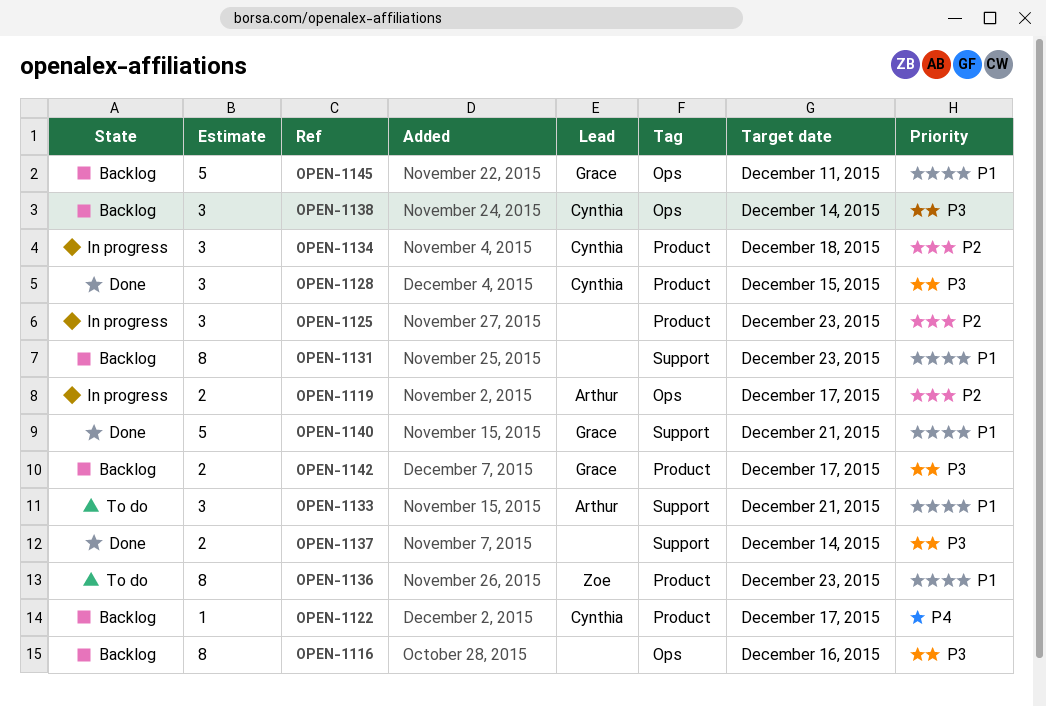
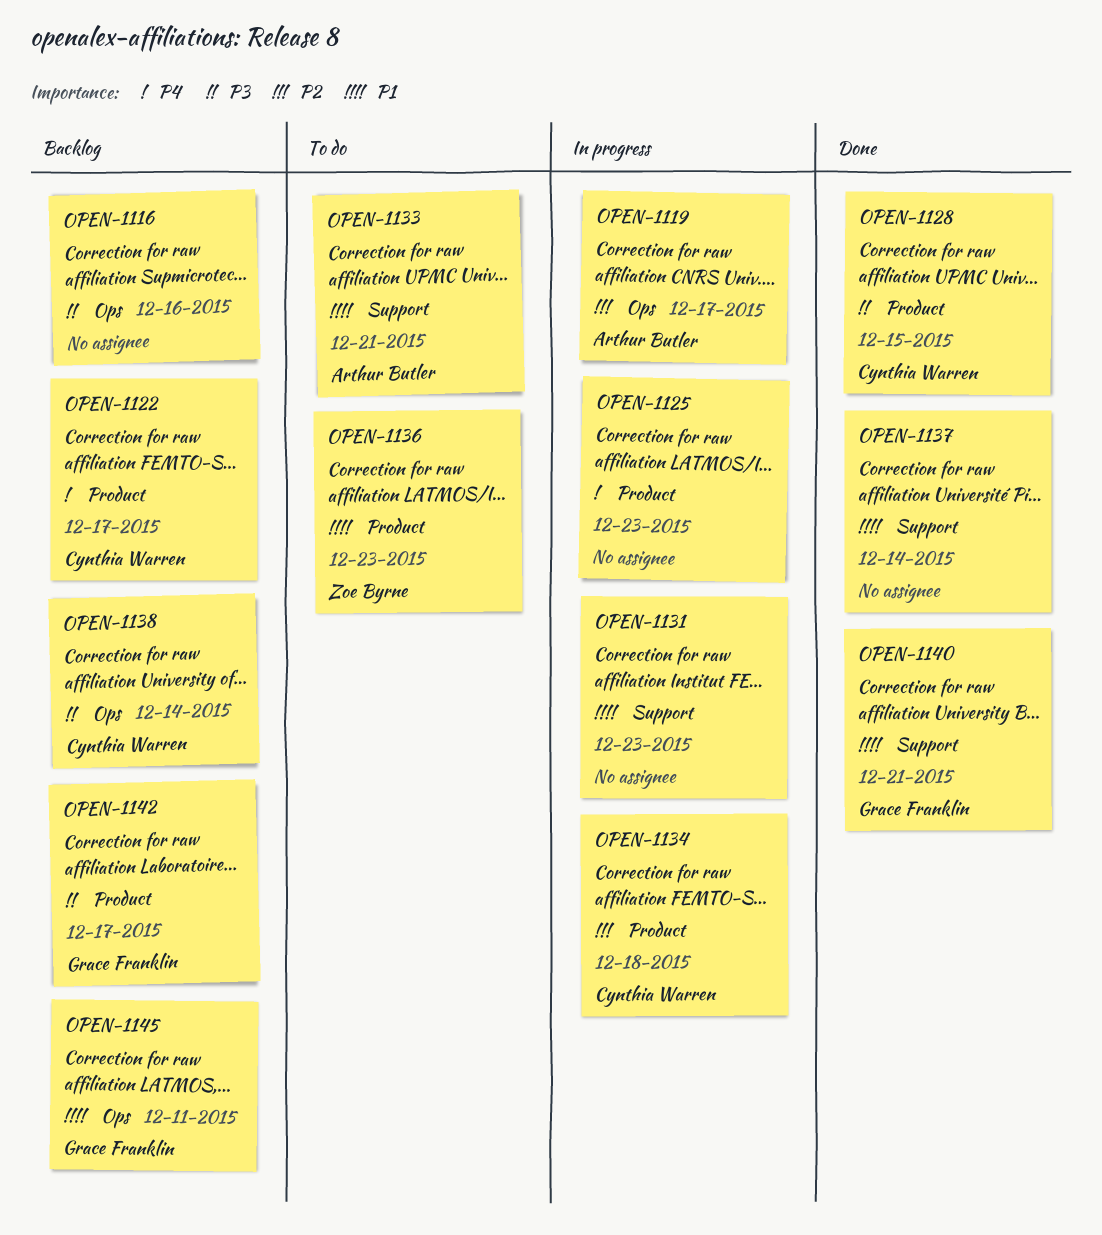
OPEN-1125, priority: P2 -> P4
OPEN-1131, status: Backlog -> In progress
OPEN-1137, priority: P3 -> P1

